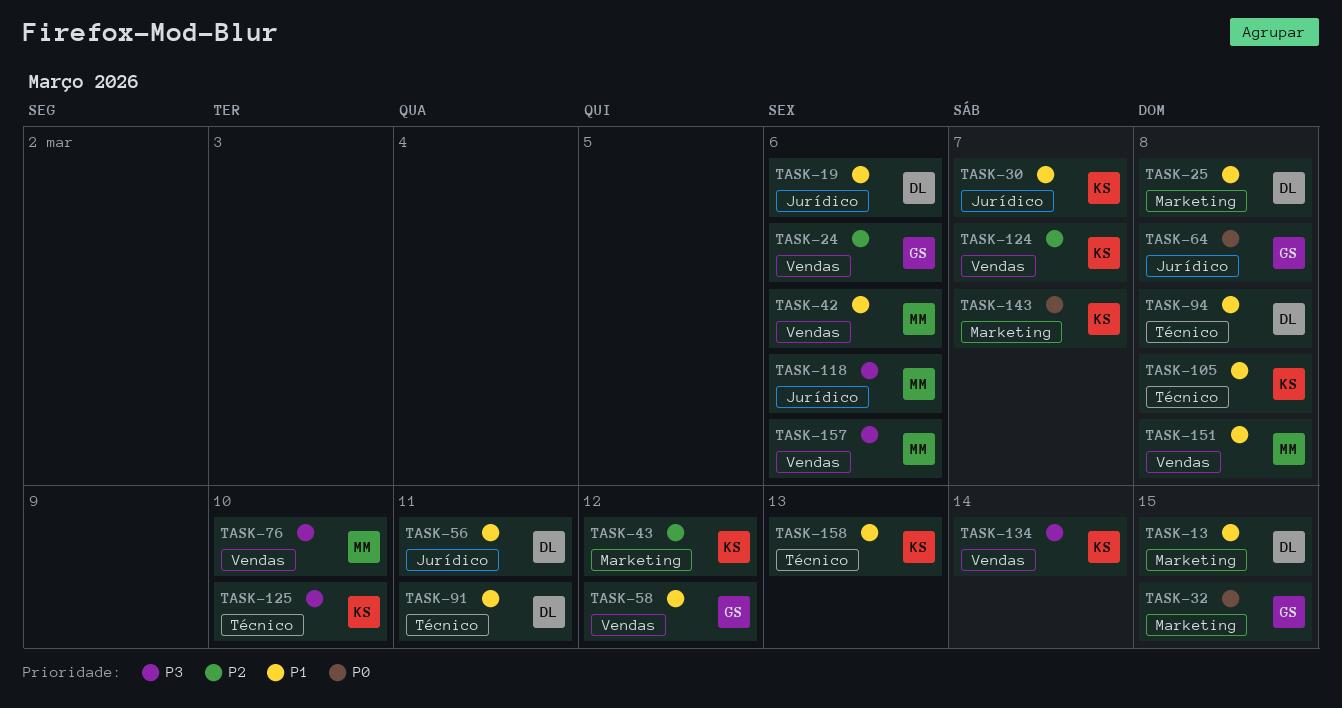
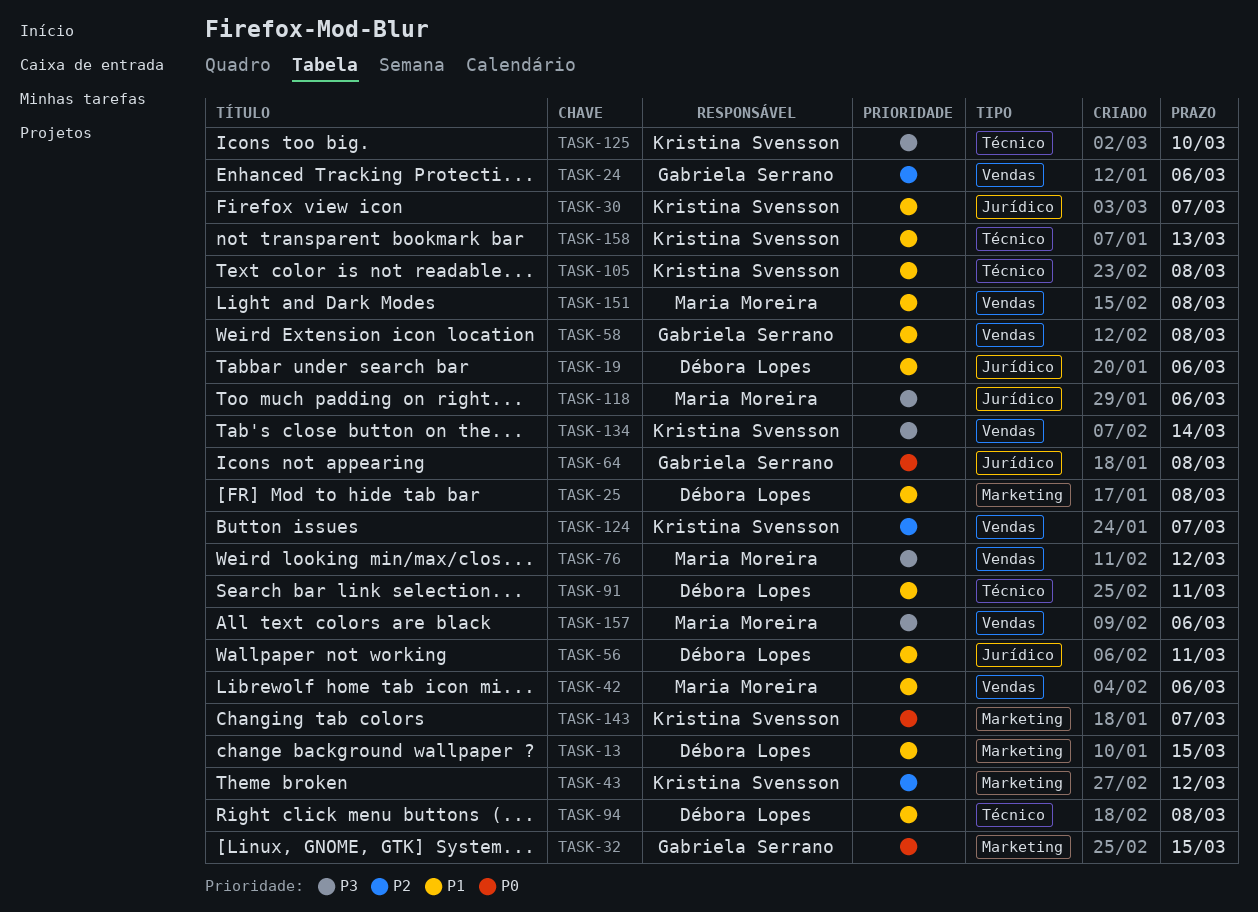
TASK-58, due: Mar 12 -> Mar 8
TASK-76, due: Mar 10 -> Mar 12

